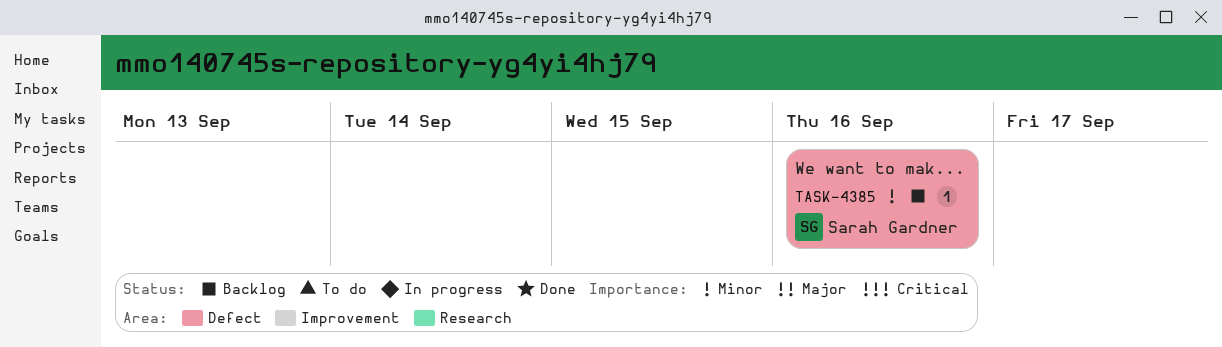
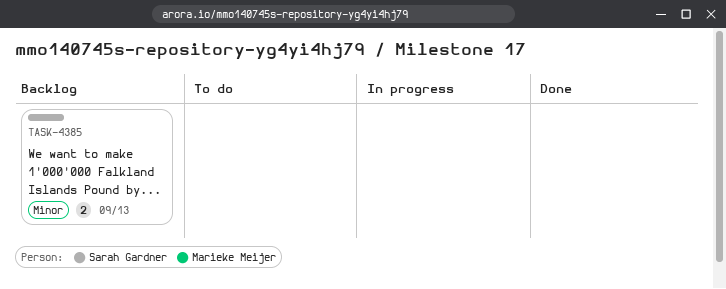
TASK-4385, estimate: 1 -> 2
TASK-4385, due: Sep 16 -> Sep 13

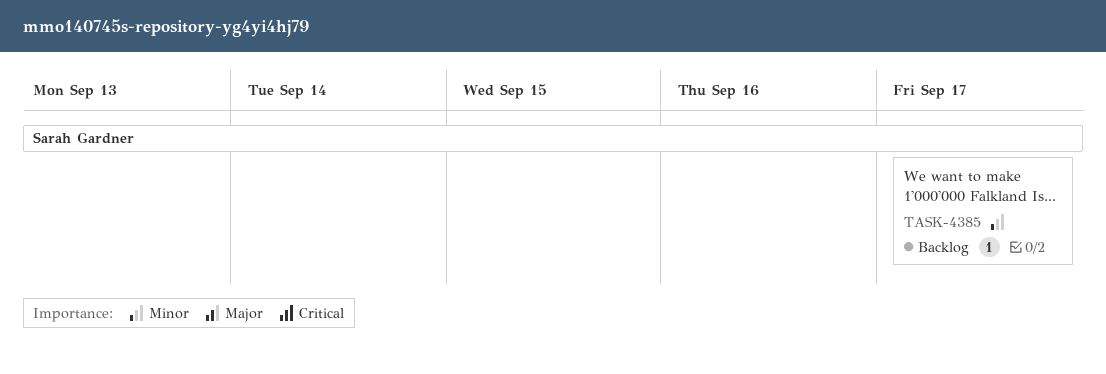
TASK-4385, estimate: 2 -> 1
TASK-4385, due: Sep 13 -> Sep 17

